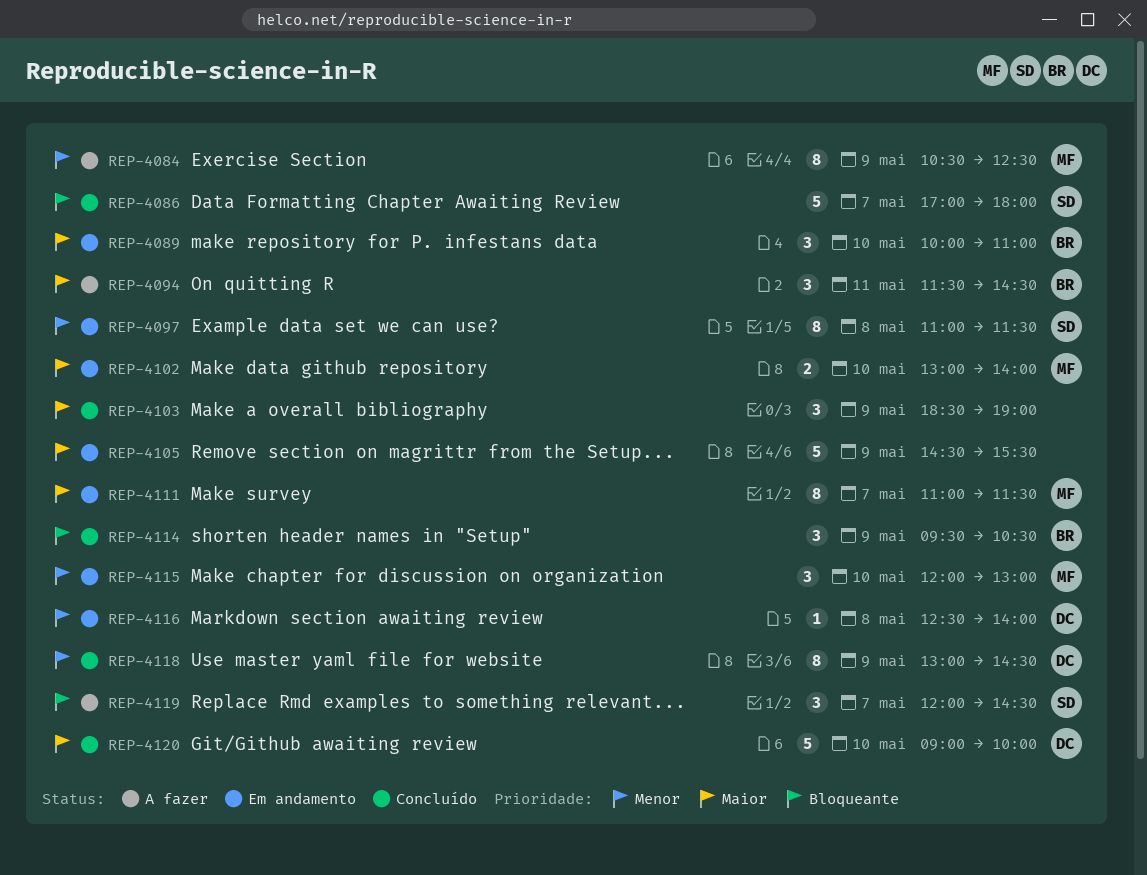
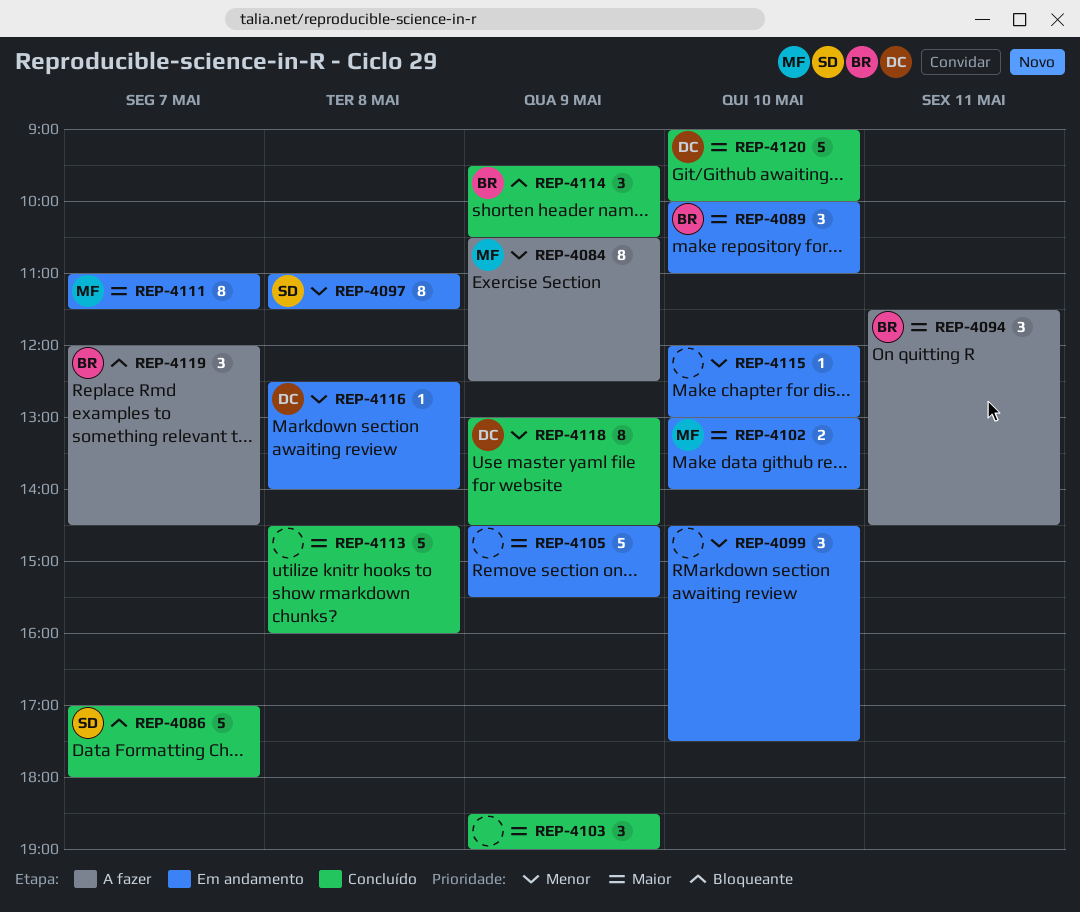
REP-4099: none -> present
REP-4113: none -> present
REP-4115, owner: MF -> none
REP-4115, estimate: 3 -> 1
REP-4119, owner: SD -> BR

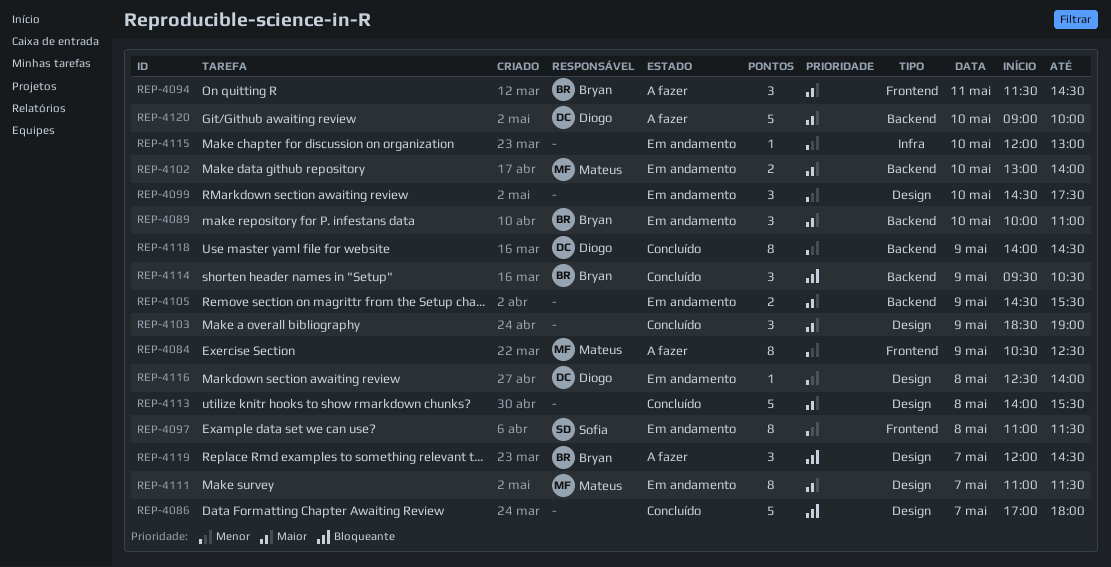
REP-4086, owner: Sofia -> none
REP-4105, estimate: 5 -> 2
REP-4113, begins: 14:30 -> 14:00
REP-4113, ends: 16:00 -> 15:30
REP-4118, begins: 13:00 -> 14:00
REP-4120, status: Concluído -> A fazer

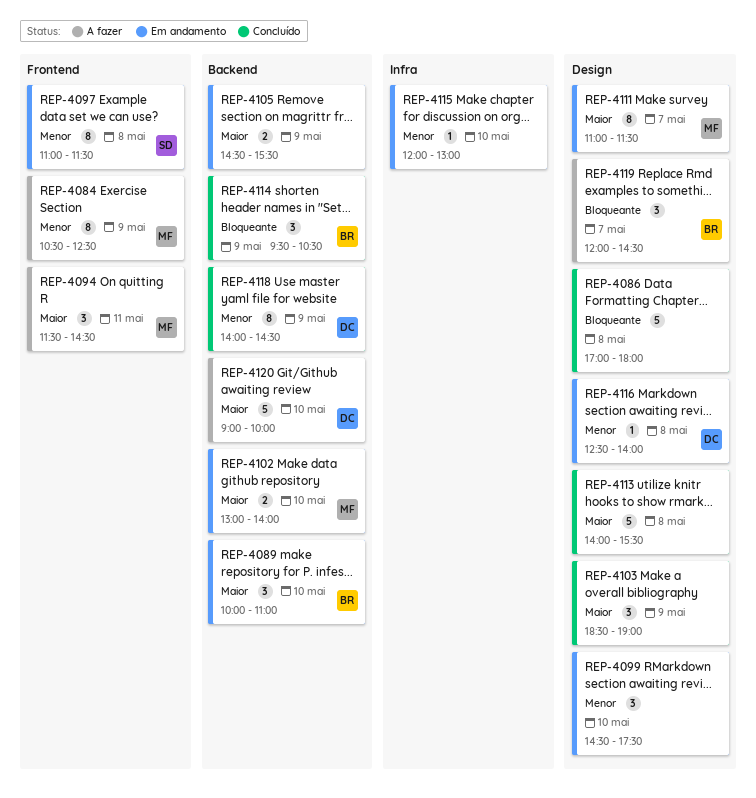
REP-4086, day: May 7 -> May 8
REP-4094, owner: Bryan -> Mateus

